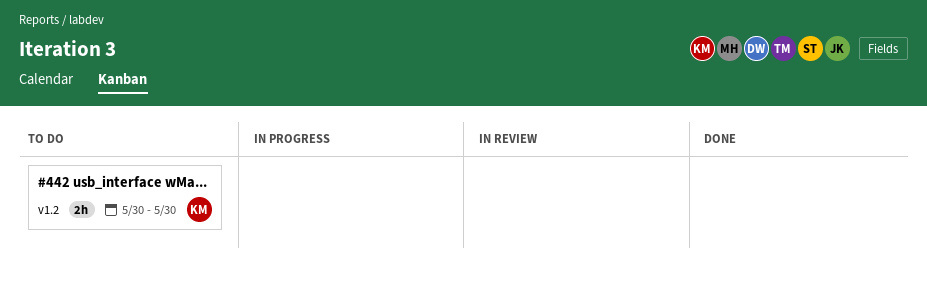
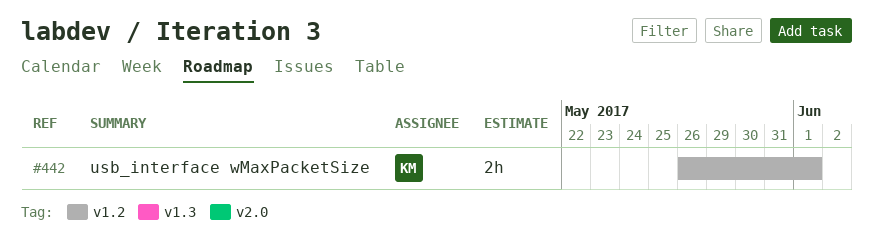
#442, start: May 30 -> May 26
#442, due: May 30 -> Jun 1

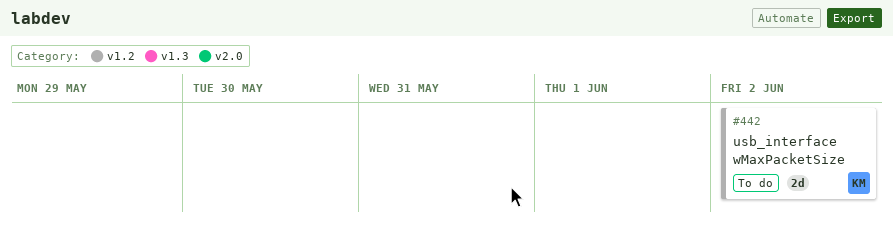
#442, estimate: 2h -> 2d
#442, due: Jun 1 -> Jun 2

